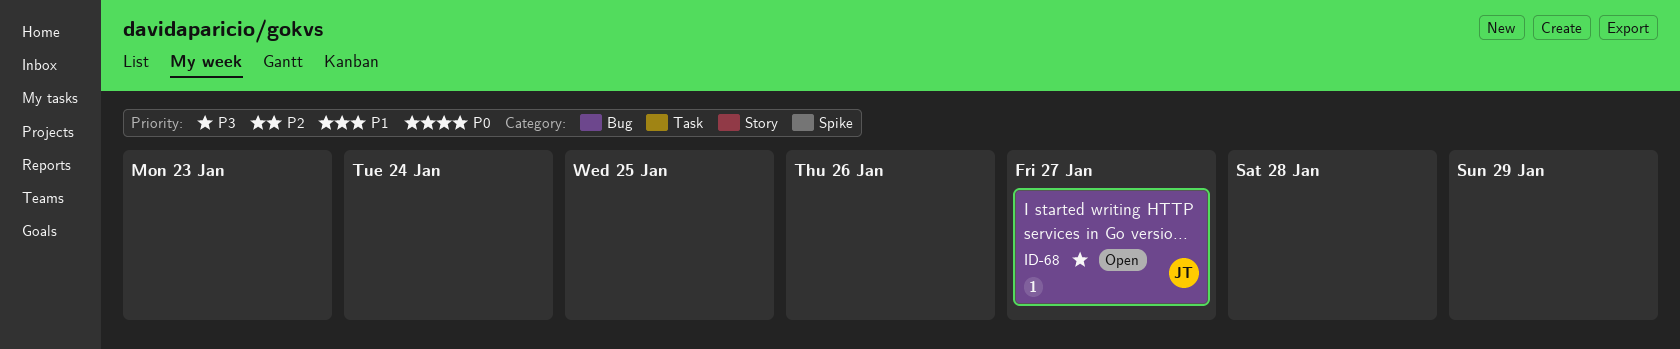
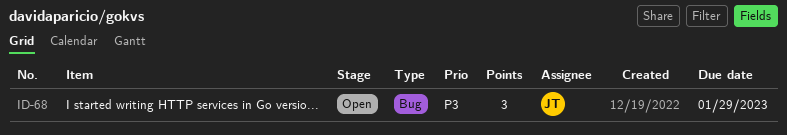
ID-68, estimate: 1 -> 3
ID-68, due: Jan 27 -> Jan 29

